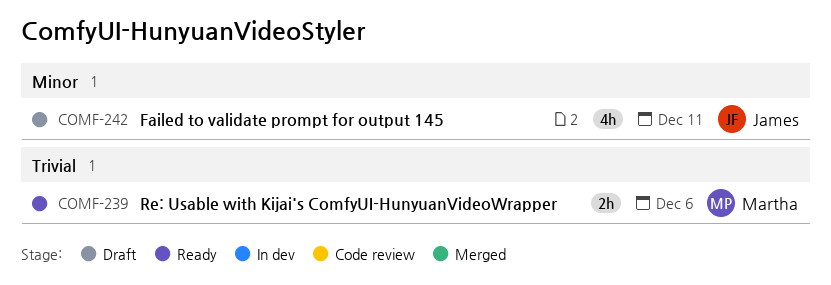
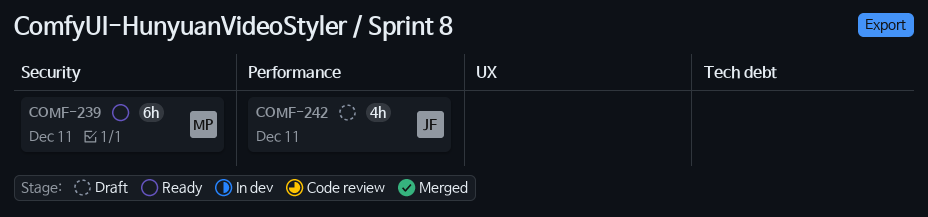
COMF-239, estimate: 2h -> 6h
COMF-239, due: Dec 6 -> Dec 11

